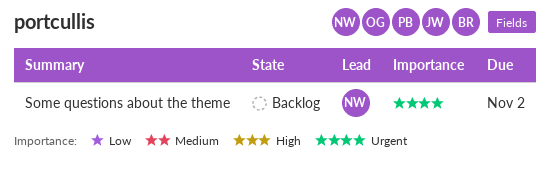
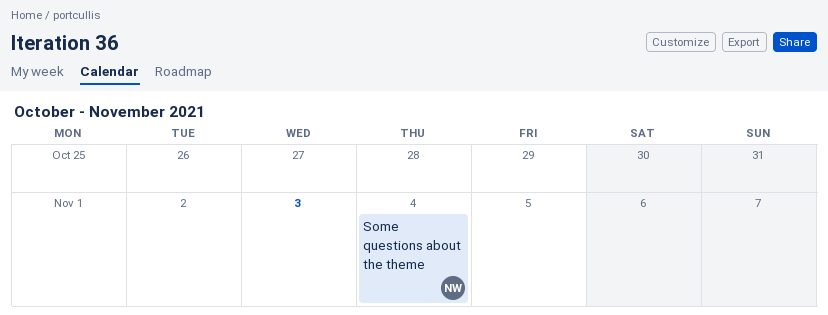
Some questions about the theme, due: Nov 2 -> Nov 4

